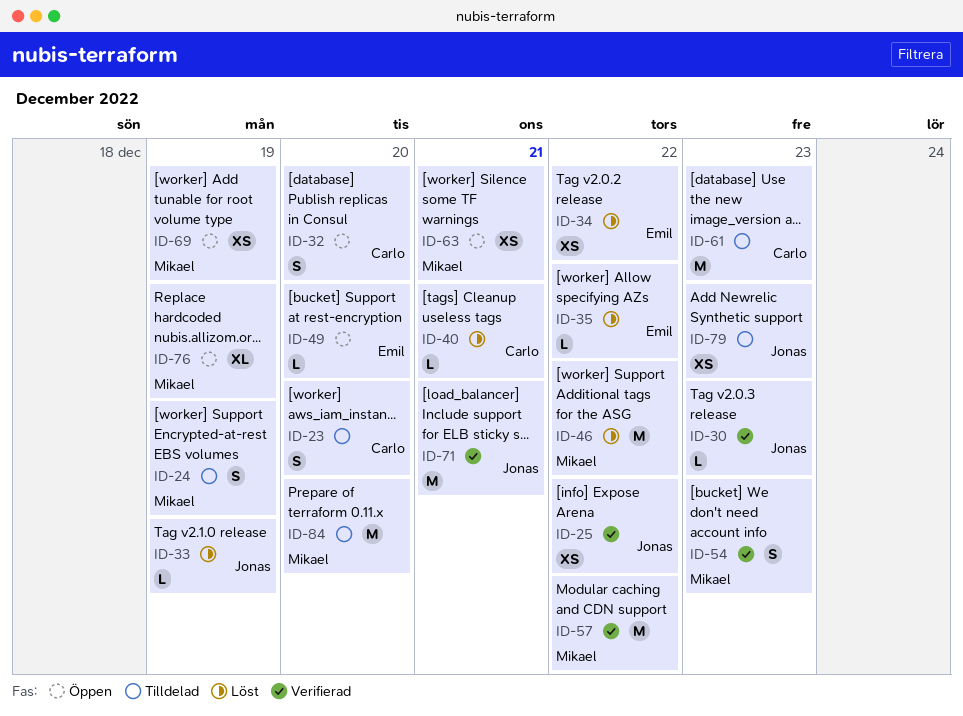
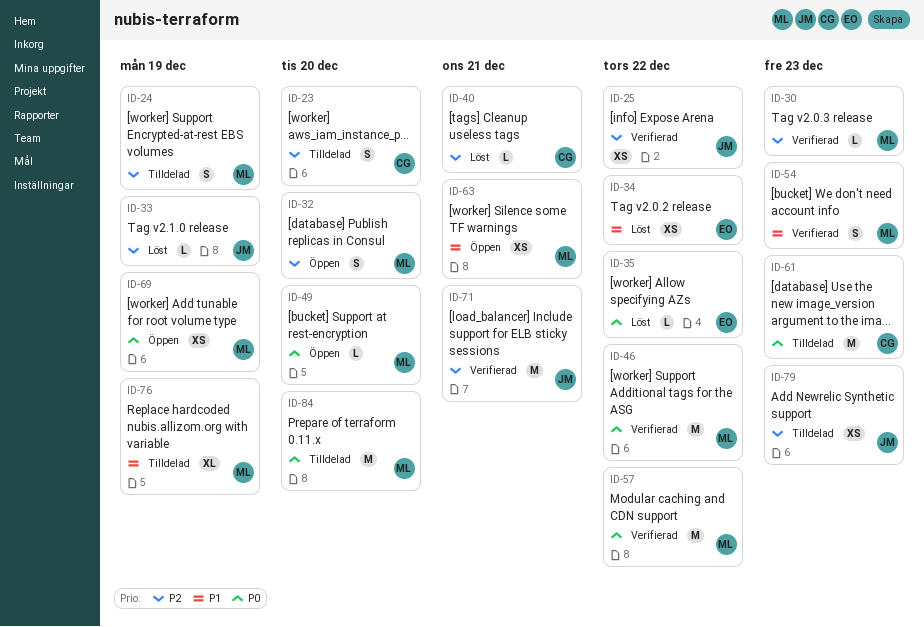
ID-30, owner: Jonas -> Mikael
ID-32, owner: Carlo -> Mikael
ID-46, status: Löst -> Verifierad
ID-49, owner: Emil -> Mikael
ID-76, status: Öppen -> Tilldelad

